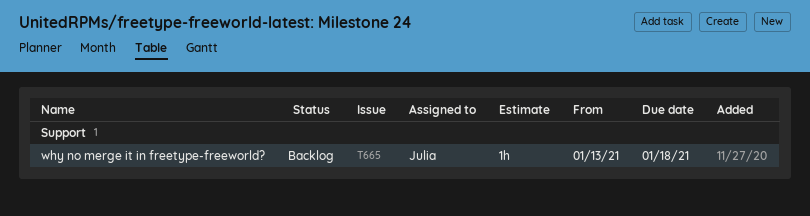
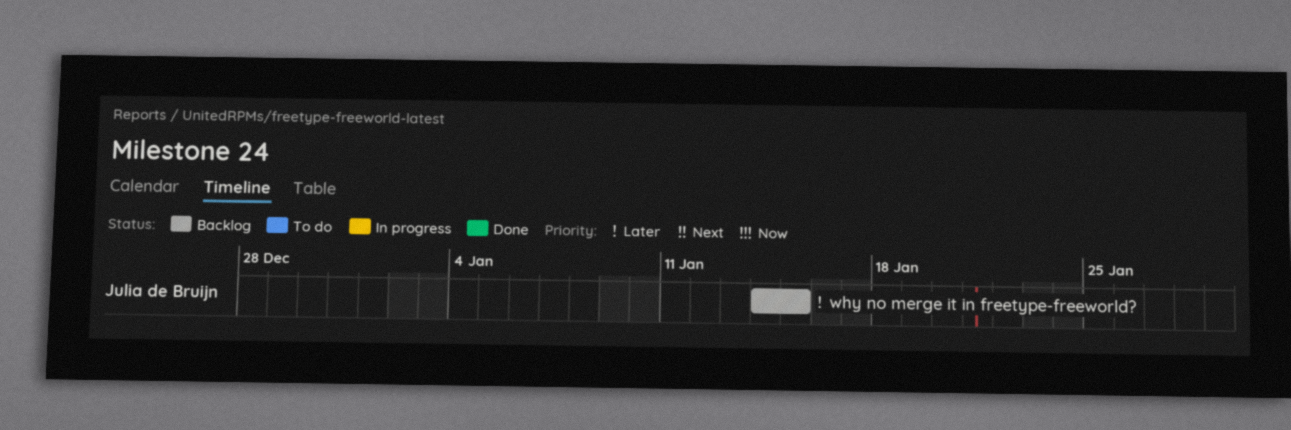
why no merge it in freetype-freeworld?, start: Jan 13 -> Jan 14
why no merge it in freetype-freeworld?, due: Jan 18 -> Jan 15

